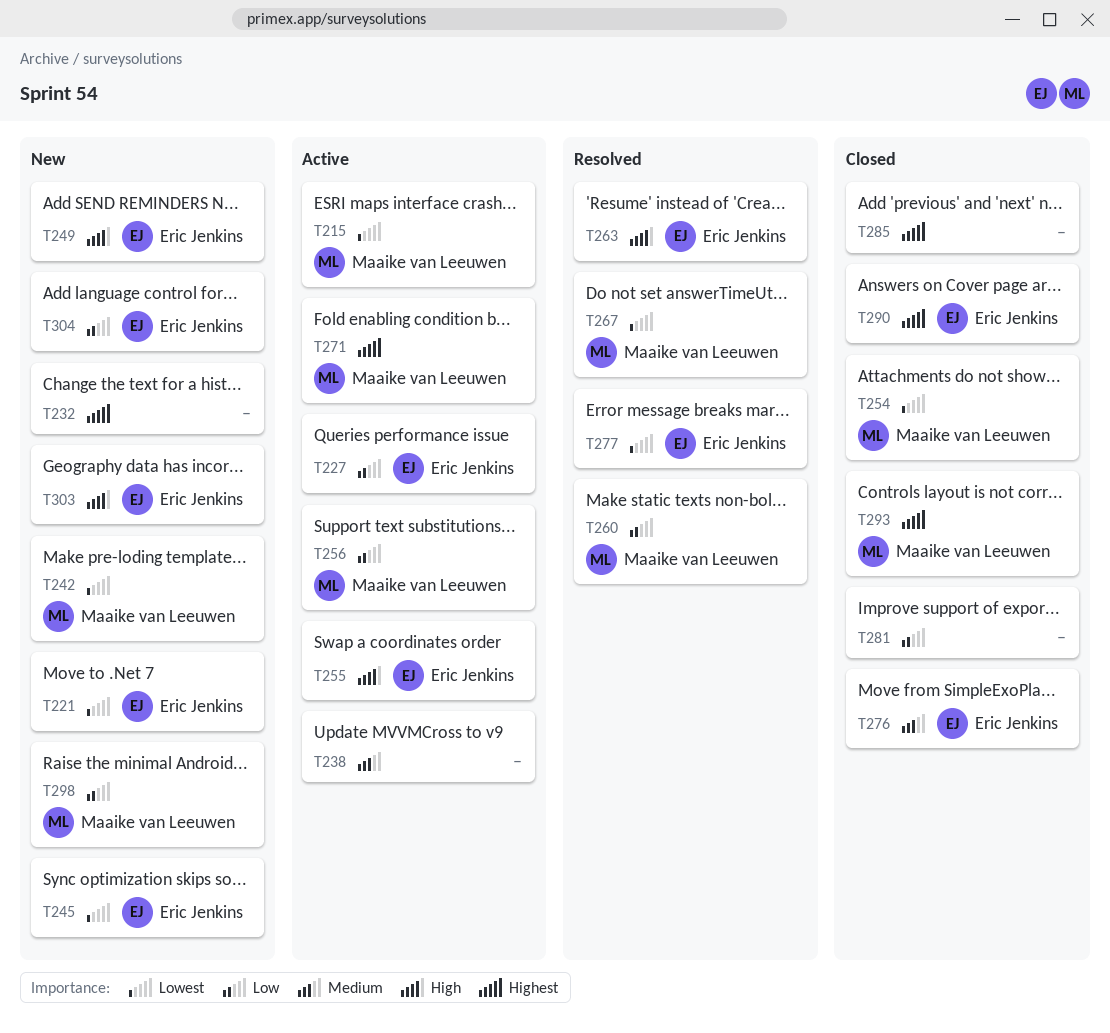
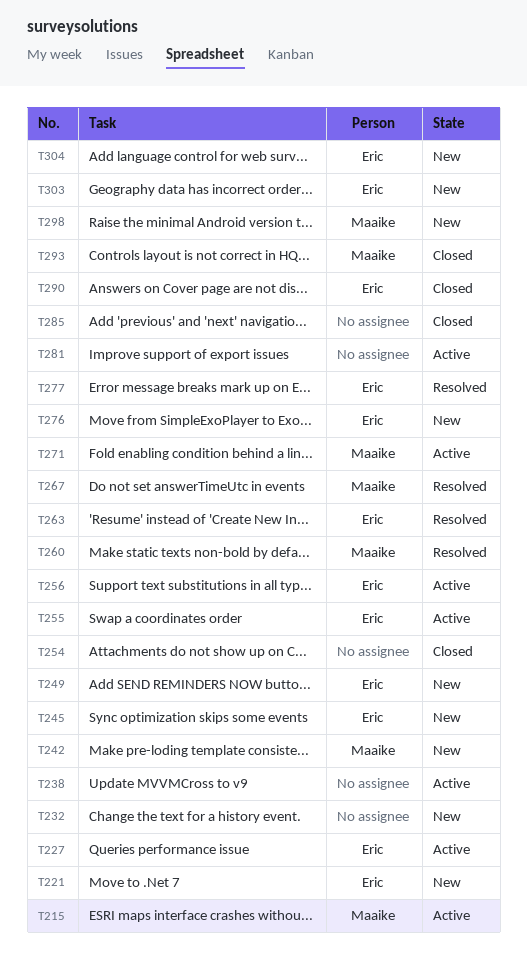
T254, owner: Maaike van Leeuwen -> none
T256, owner: Maaike van Leeuwen -> Eric Jenkins
T276, status: Closed -> New
T281, status: Closed -> Active

